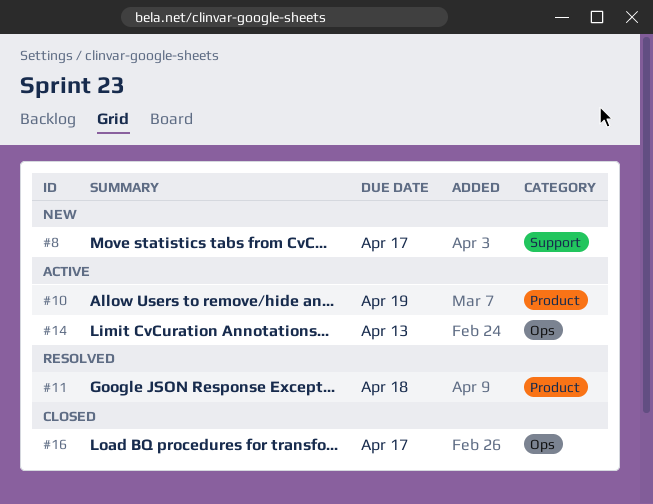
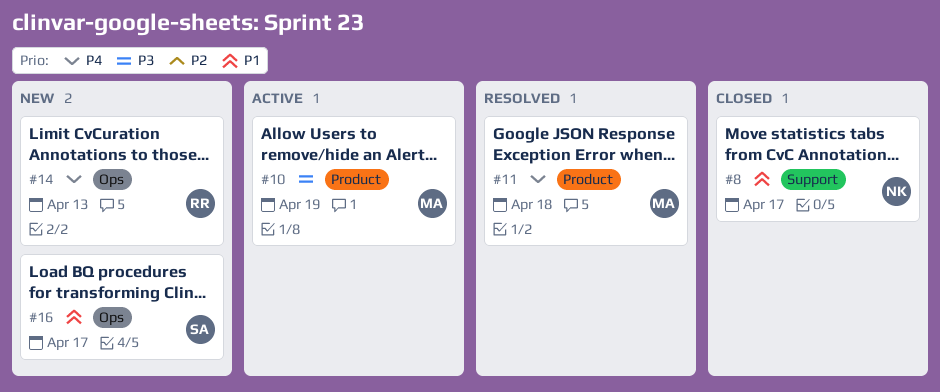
#8, status: New -> Closed
#14, status: Active -> New
#16, status: Closed -> New

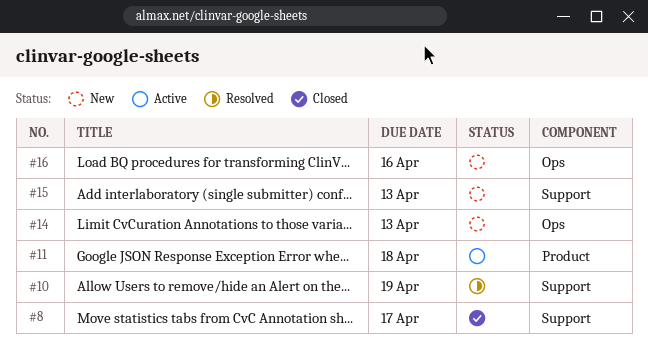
#10, status: Active -> Resolved
#10, label: Product -> Support
#11, status: Resolved -> Active
#15: none -> present
#16, due: Apr 17 -> Apr 16

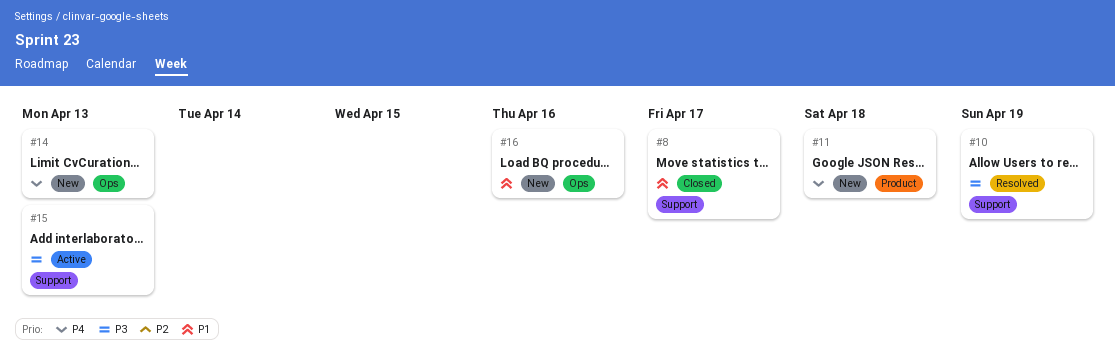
#11, status: Active -> New
#15, status: New -> Active

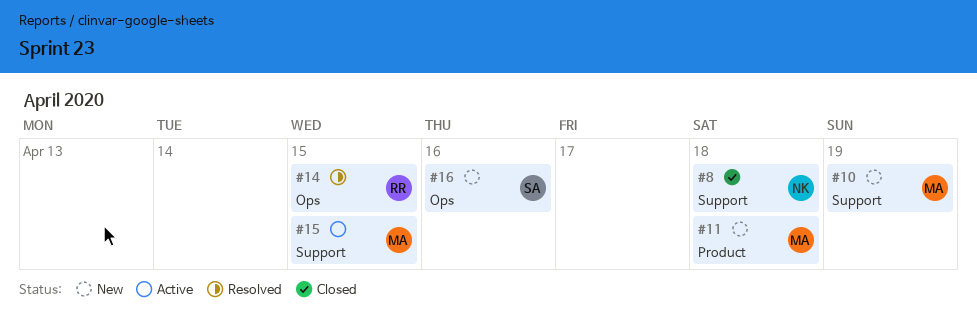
#8, due: Apr 17 -> Apr 18
#10, status: Resolved -> New
#14, status: New -> Resolved
#14, due: Apr 13 -> Apr 15
#15, due: Apr 13 -> Apr 15

